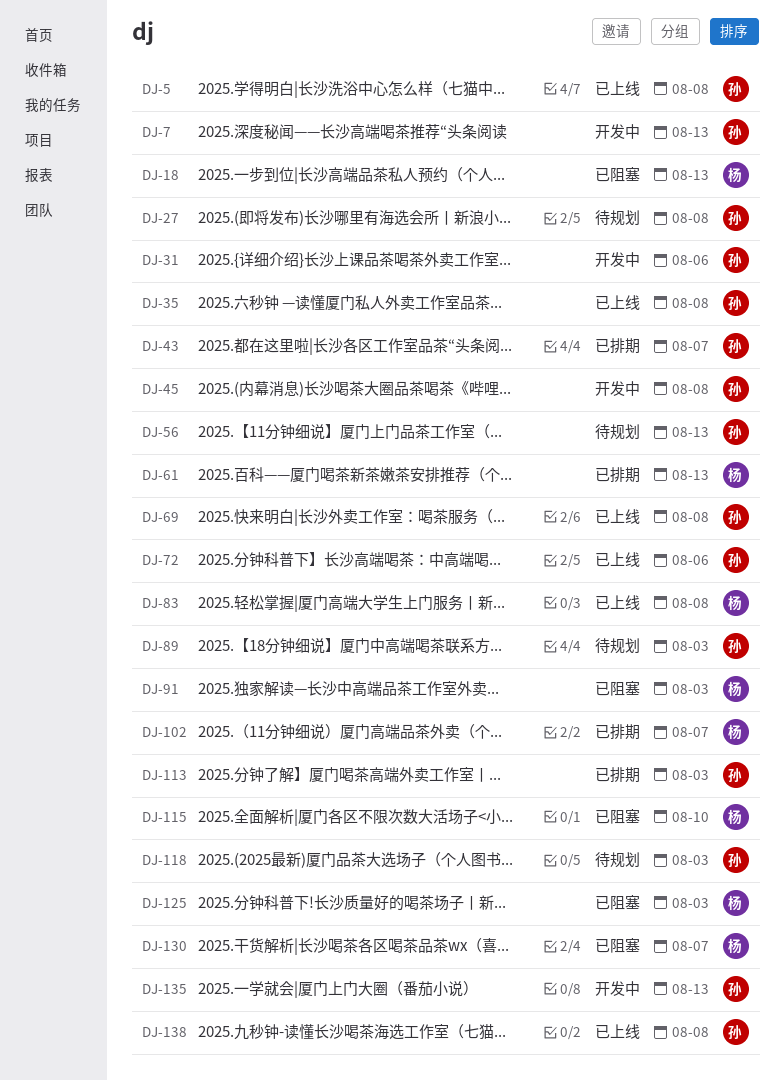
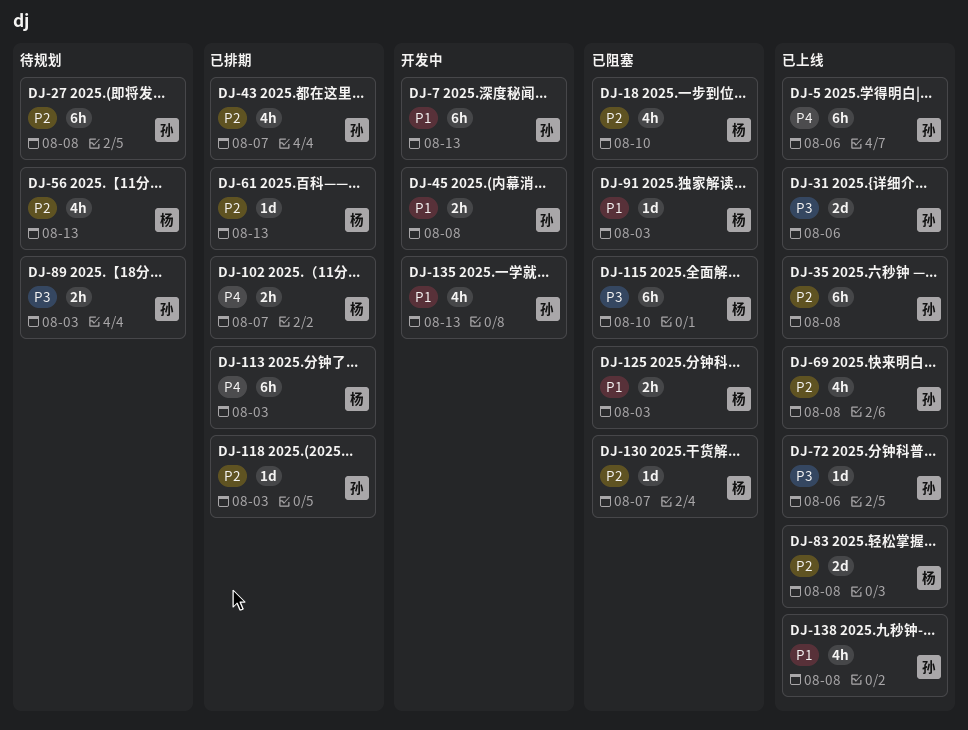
DJ-5, due: Aug 8 -> Aug 6
DJ-18, due: Aug 13 -> Aug 10
DJ-31, status: 开发中 -> 已上线
DJ-56, owner: 孙 -> 杨
DJ-113, owner: 孙 -> 杨
DJ-118, status: 待规划 -> 已排期

